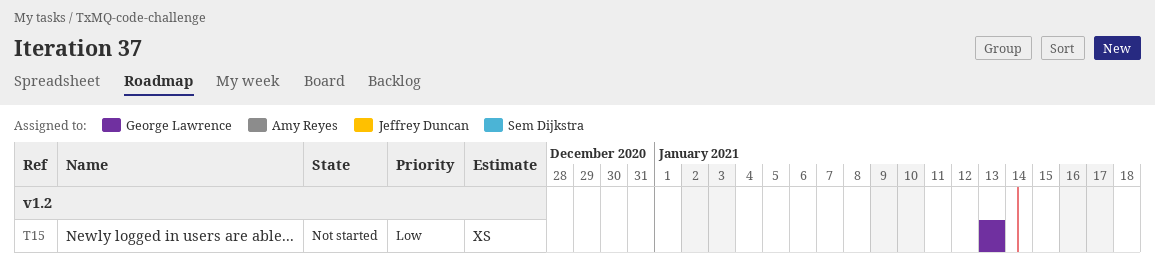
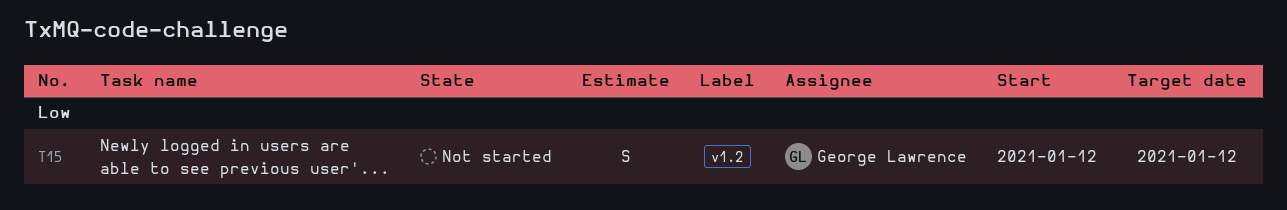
T15, estimate: XS -> S
T15, start: Jan 13 -> Jan 12
T15, due: Jan 13 -> Jan 12

